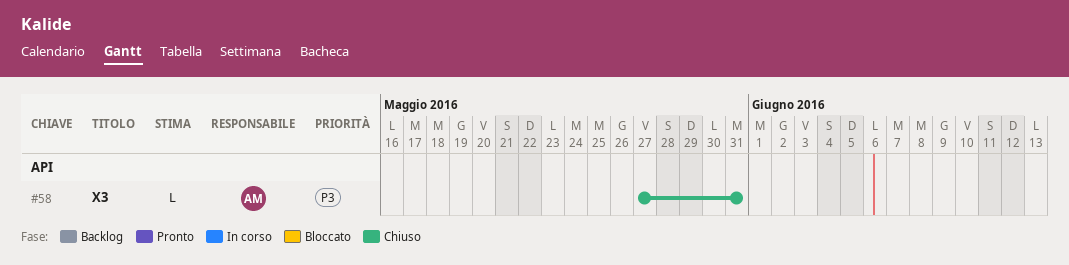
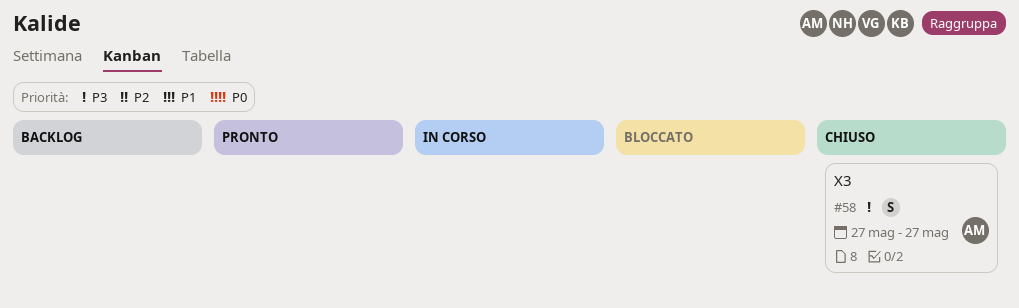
#58, estimate: L -> S
#58, due: May 31 -> May 27

